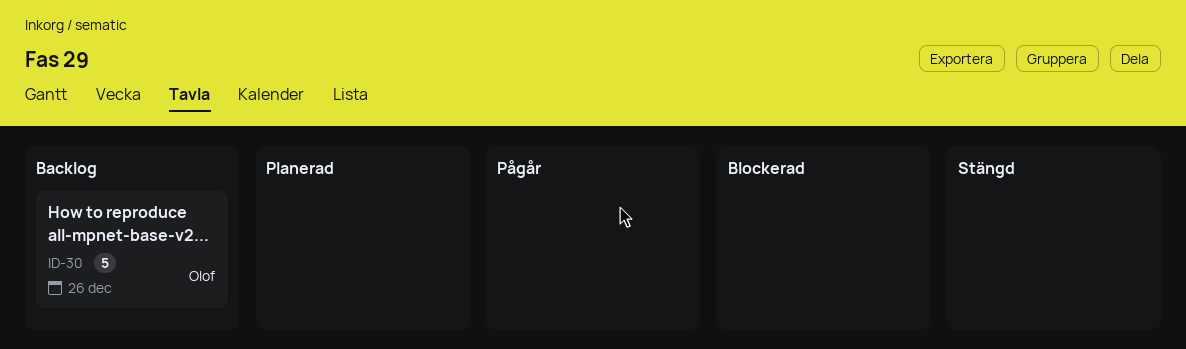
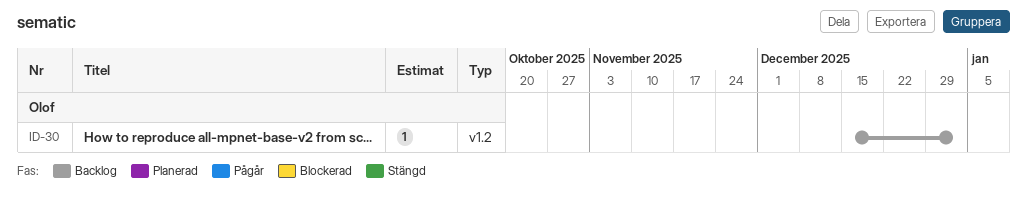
ID-30, estimate: 5 -> 1
ID-30, due: Dec 26 -> Jan 2

